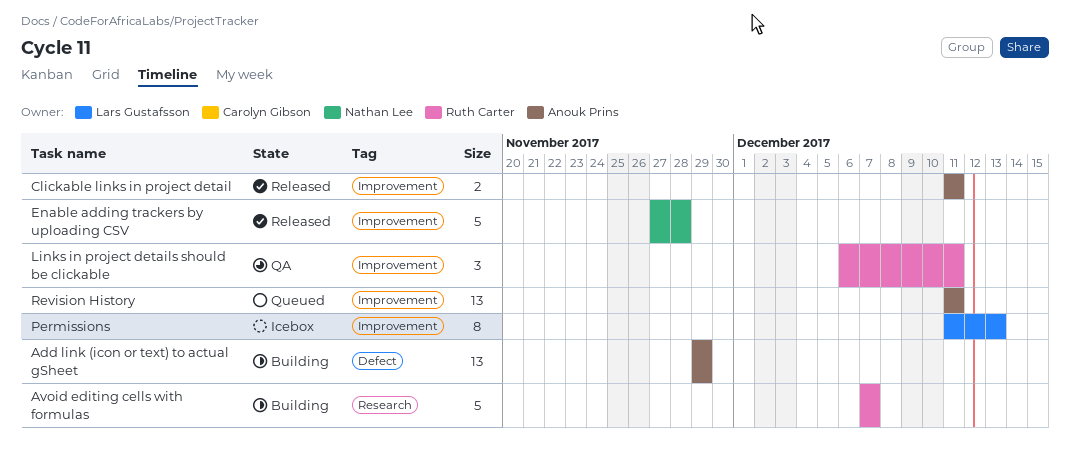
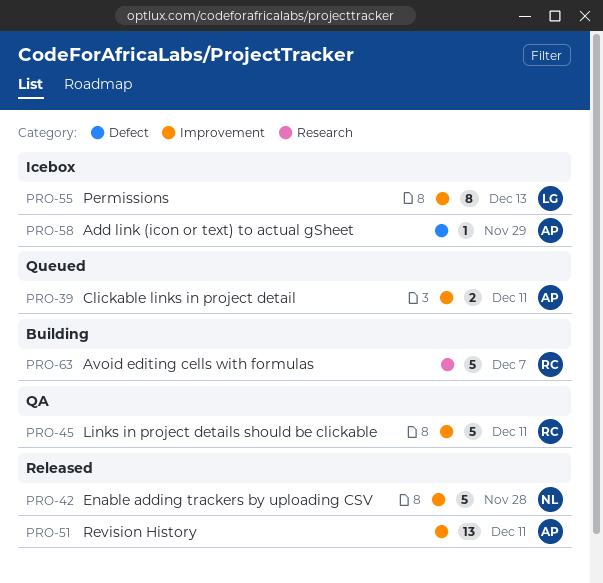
Add link (icon or text) to actual gSheet, status: Building -> Icebox
Add link (icon or text) to actual gSheet, estimate: 13 -> 1
Clickable links in project detail, status: Released -> Queued
Links in project details should be clickable, estimate: 3 -> 5
Revision History, status: Queued -> Released

